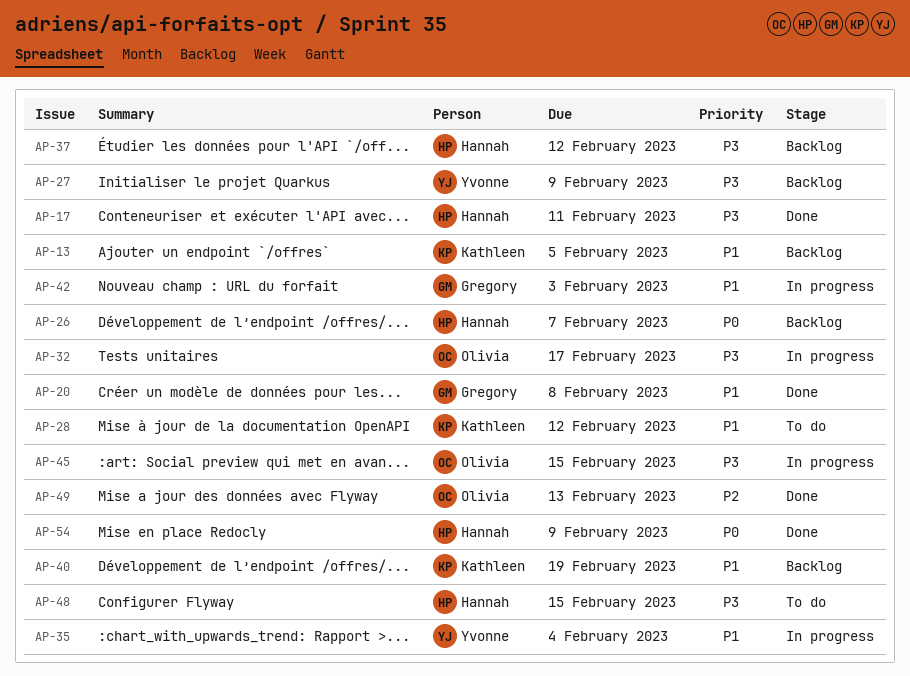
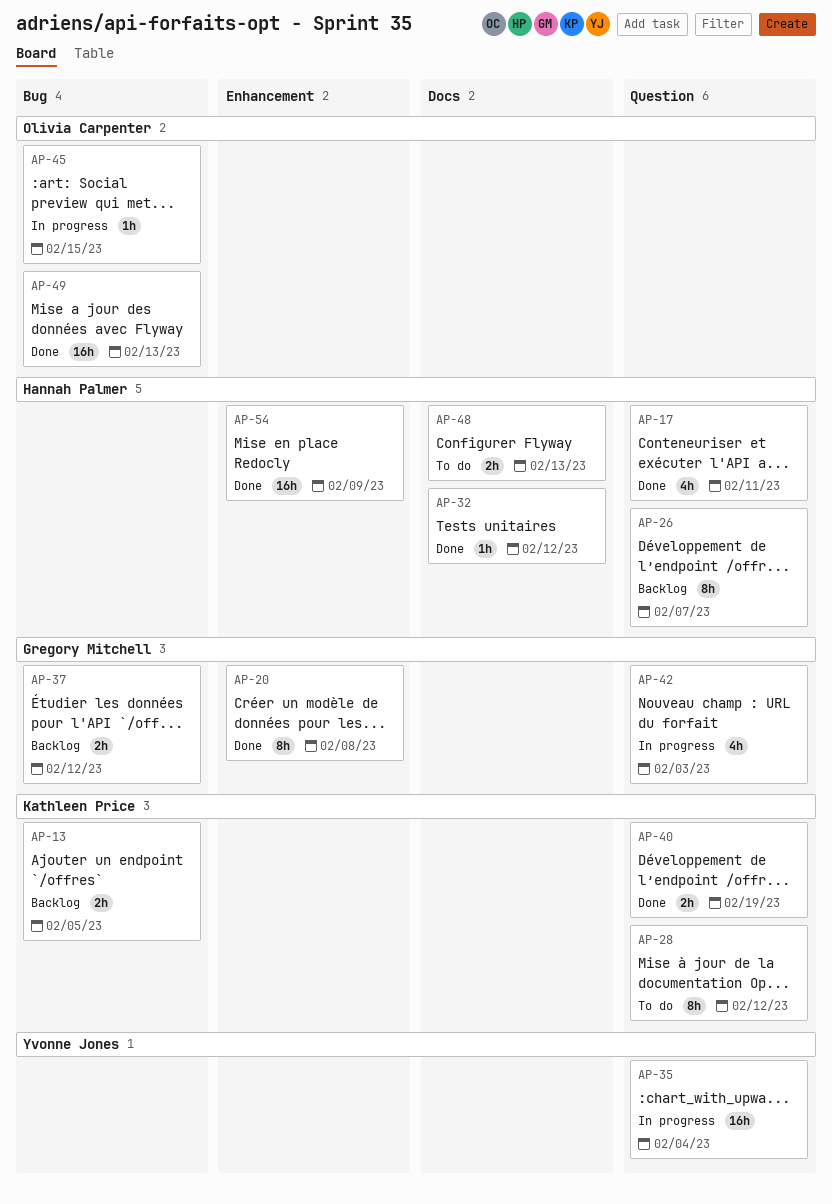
AP-27: present -> none
AP-32, status: In progress -> Done
AP-32, owner: Olivia Carpenter -> Hannah Palmer
AP-32, due: Feb 17 -> Feb 12
AP-37, owner: Hannah Palmer -> Gregory Mitchell
AP-40, status: Backlog -> Done
AP-48, due: Feb 15 -> Feb 13

